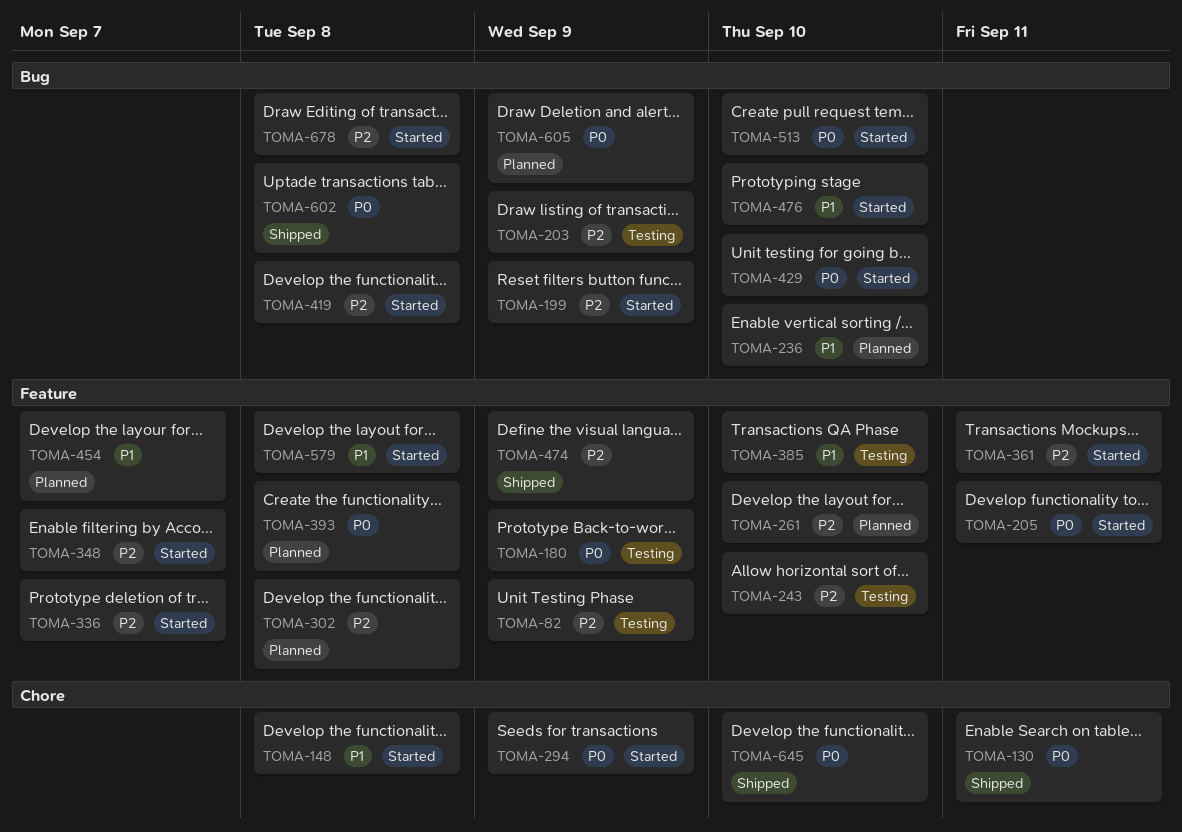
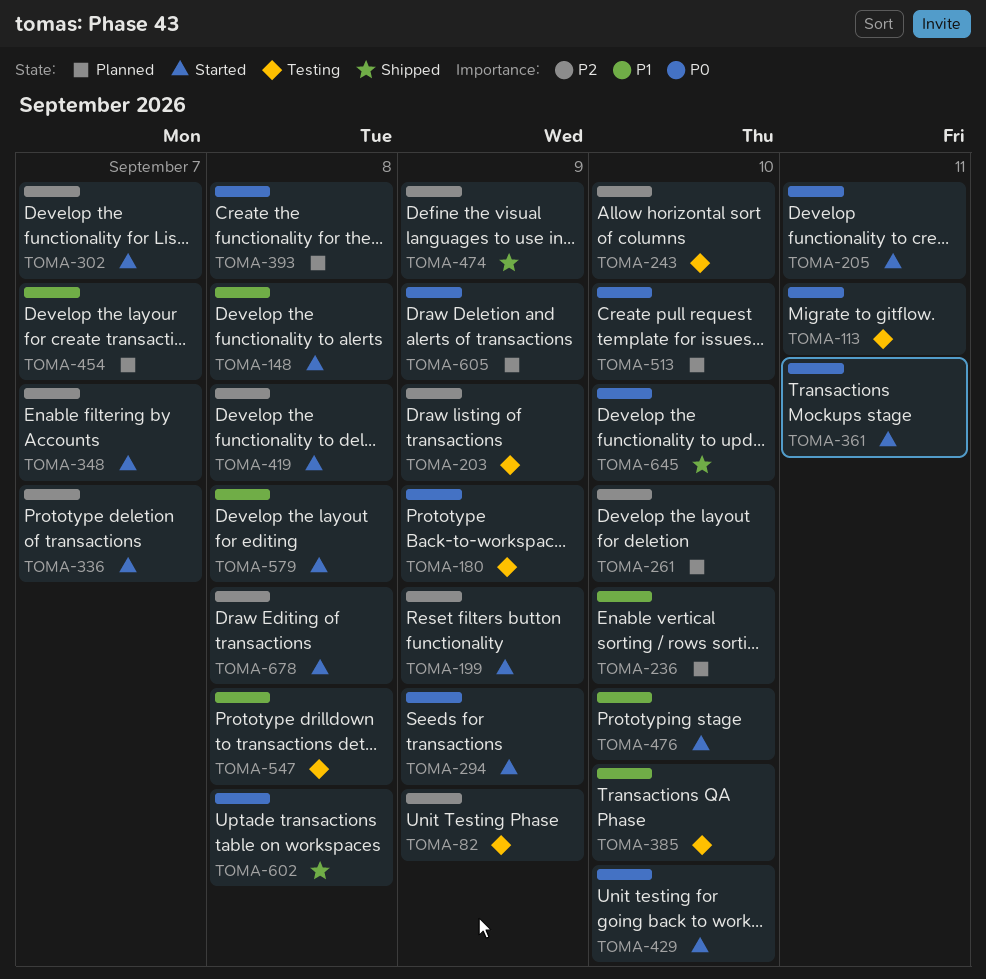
TOMA-113: none -> present
TOMA-130: present -> none
TOMA-302, status: Planned -> Started
TOMA-302, due: Sep 8 -> Sep 7
TOMA-361, priority: P2 -> P0
TOMA-513, status: Started -> Planned
TOMA-547: none -> present

